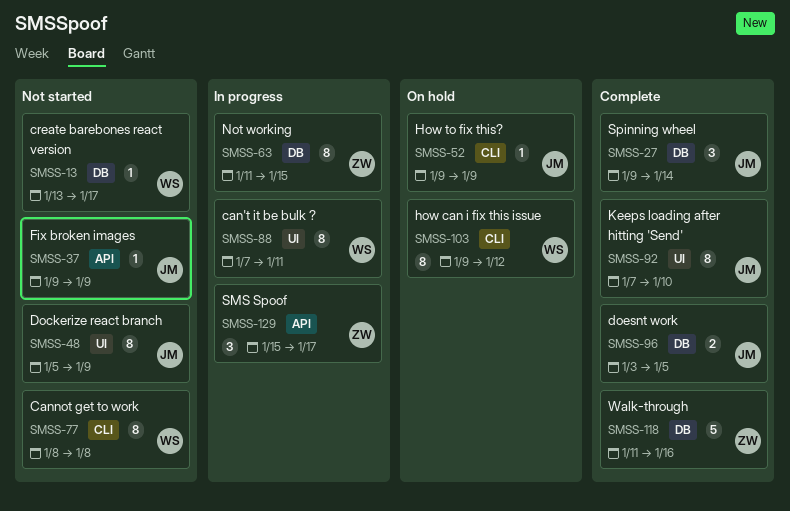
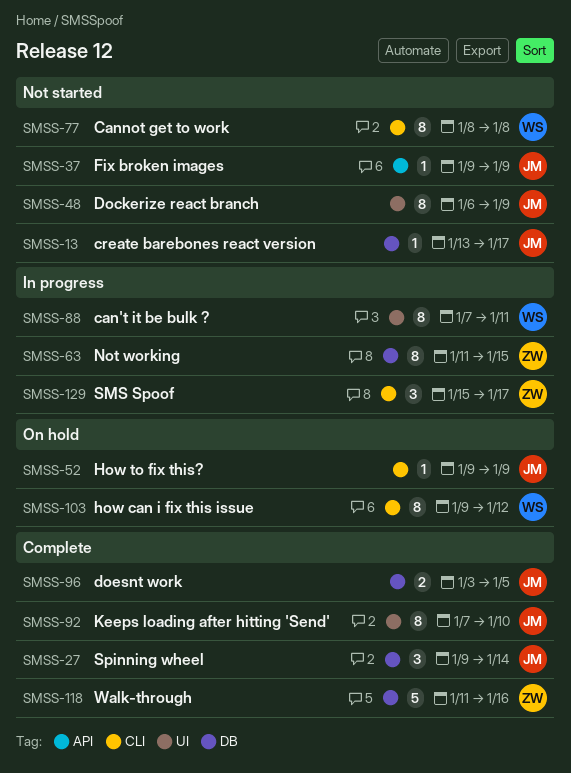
SMSS-13, owner: WS -> JM
SMSS-48, start: Jan 5 -> Jan 6
SMSS-129, label: API -> CLI

